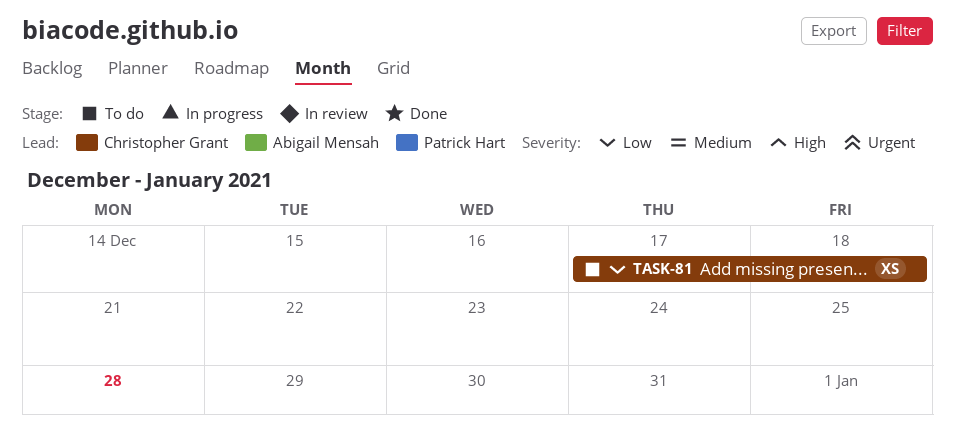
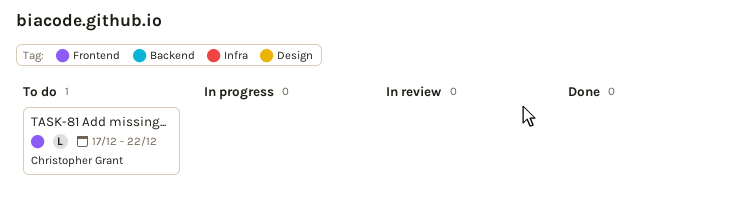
TASK-81, estimate: XS -> L
TASK-81, due: Dec 18 -> Dec 22

